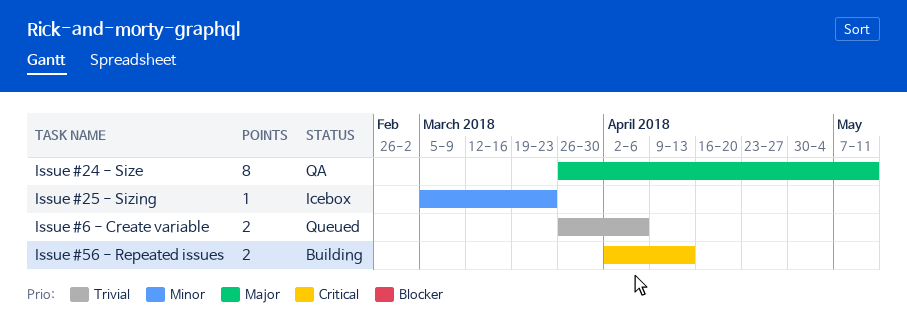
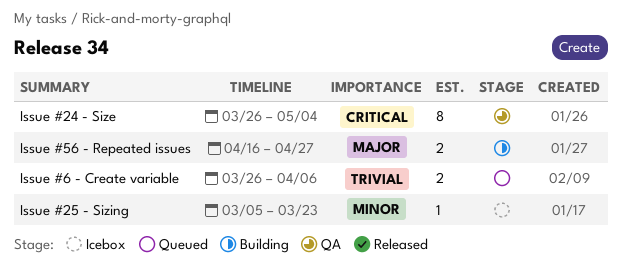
Issue #24 - Size, priority: Major -> Critical
Issue #24 - Size, due: May 11 -> May 4
Issue #56 - Repeated issues, priority: Critical -> Major
Issue #56 - Repeated issues, start: Apr 2 -> Apr 16
Issue #56 - Repeated issues, due: Apr 13 -> Apr 27

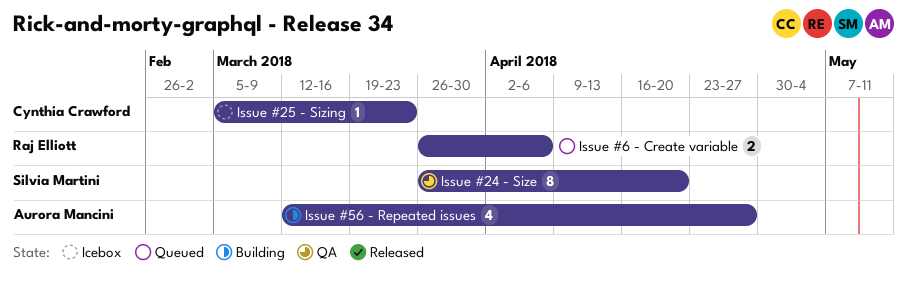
Issue #24 - Size, due: May 4 -> Apr 20
Issue #56 - Repeated issues, estimate: 2 -> 4
Issue #56 - Repeated issues, start: Apr 16 -> Mar 12

